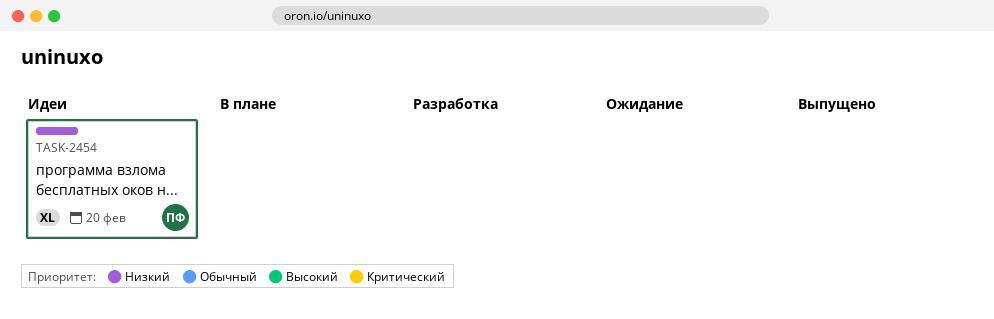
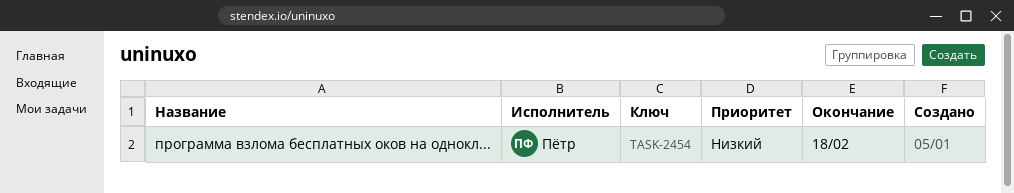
TASK-2454, due: Feb 20 -> Feb 18

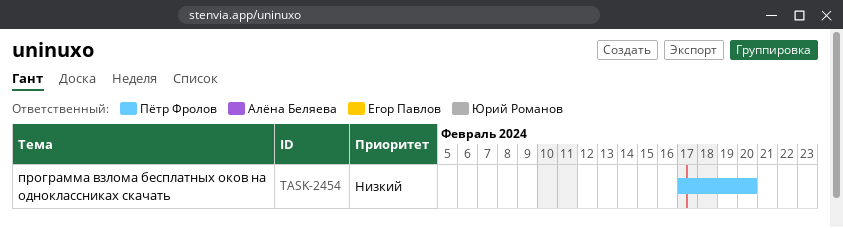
TASK-2454, due: Feb 18 -> Feb 20

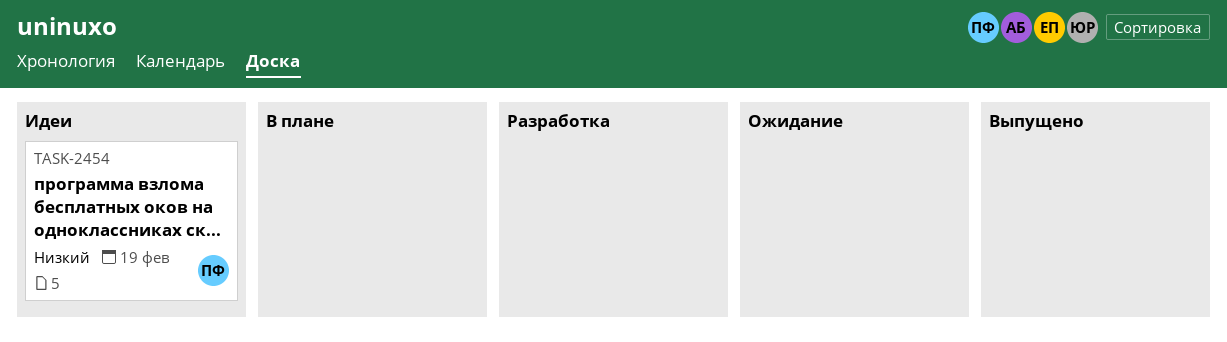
TASK-2454, due: Feb 20 -> Feb 19

